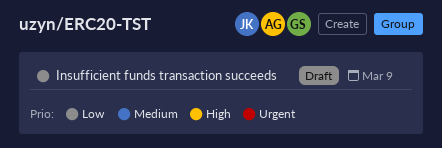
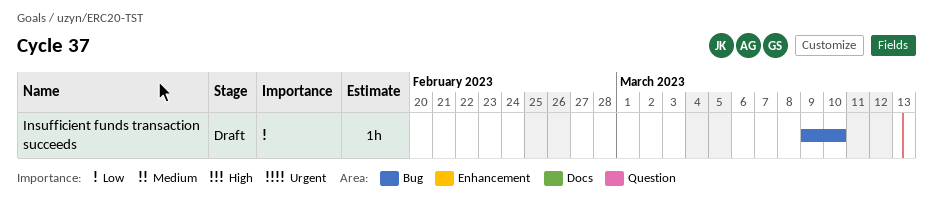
Insufficient funds transaction succeeds, due: Mar 9 -> Mar 10

